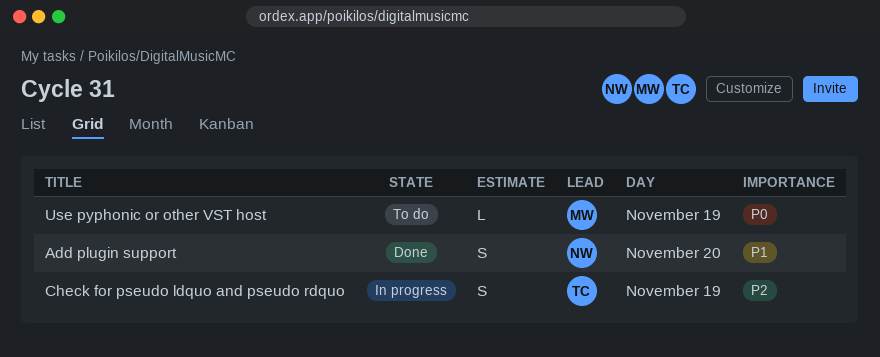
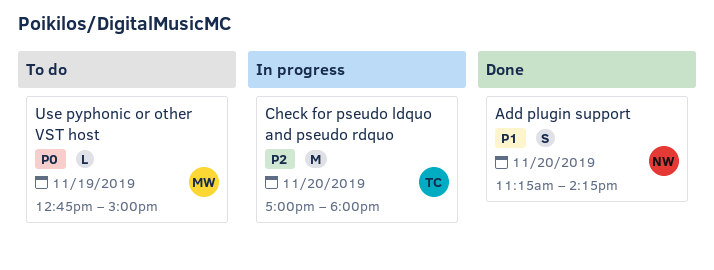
Check for pseudo ldquo and pseudo rdquo, estimate: S -> M
Check for pseudo ldquo and pseudo rdquo, day: Nov 19 -> Nov 20

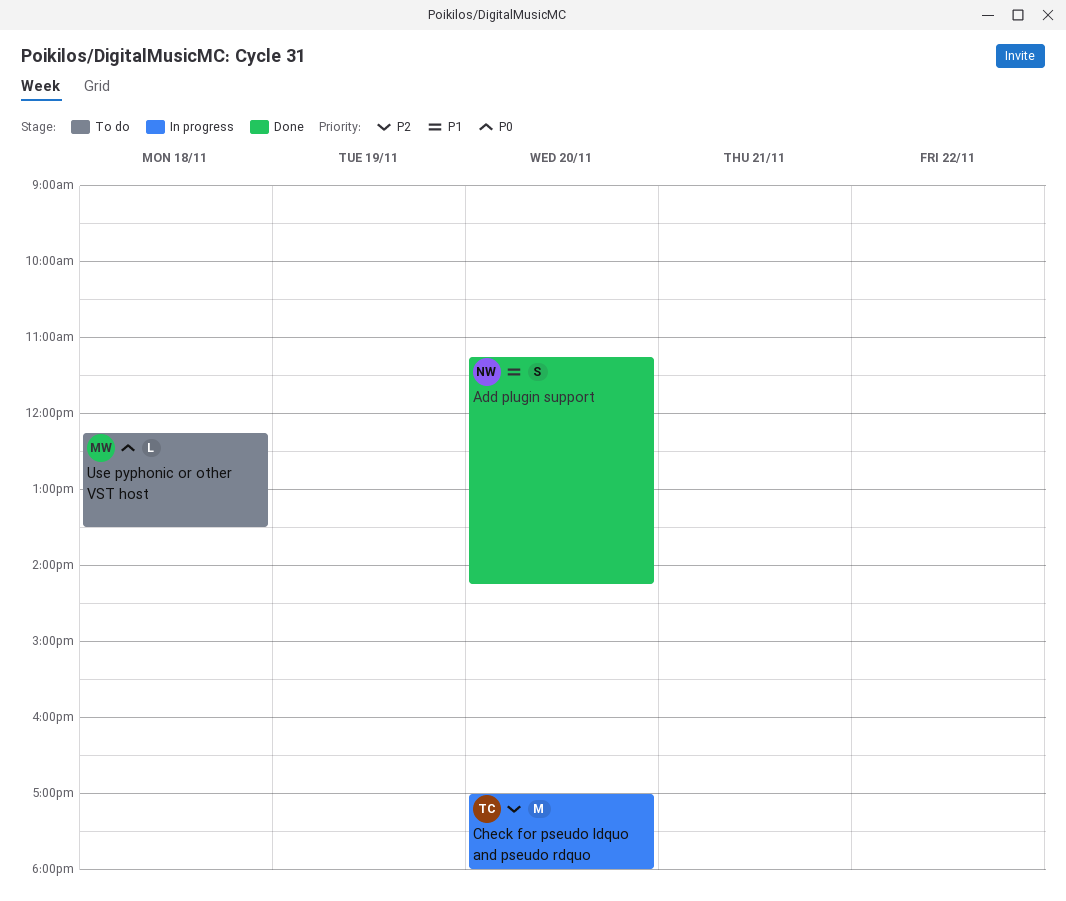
Use pyphonic or other VST host, day: Nov 19 -> Nov 18
Use pyphonic or other VST host, begins: 12:45 -> 12:15
Use pyphonic or other VST host, ends: 15:00 -> 13:30

